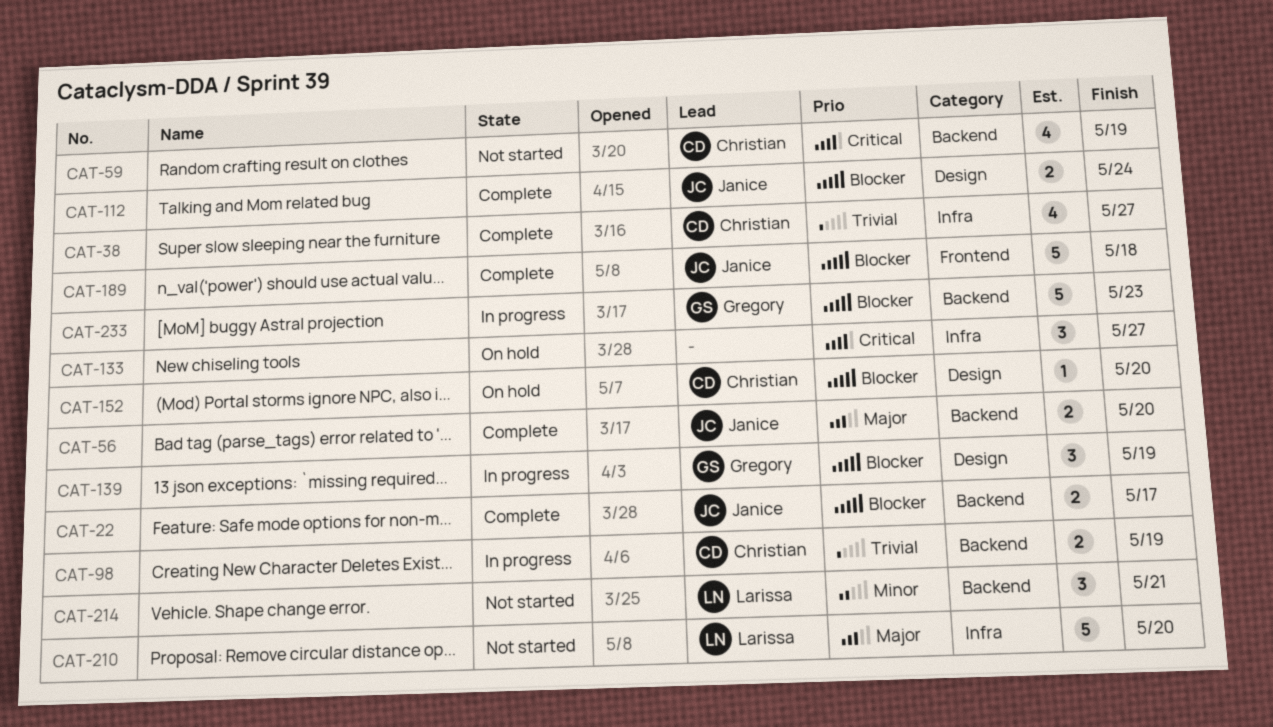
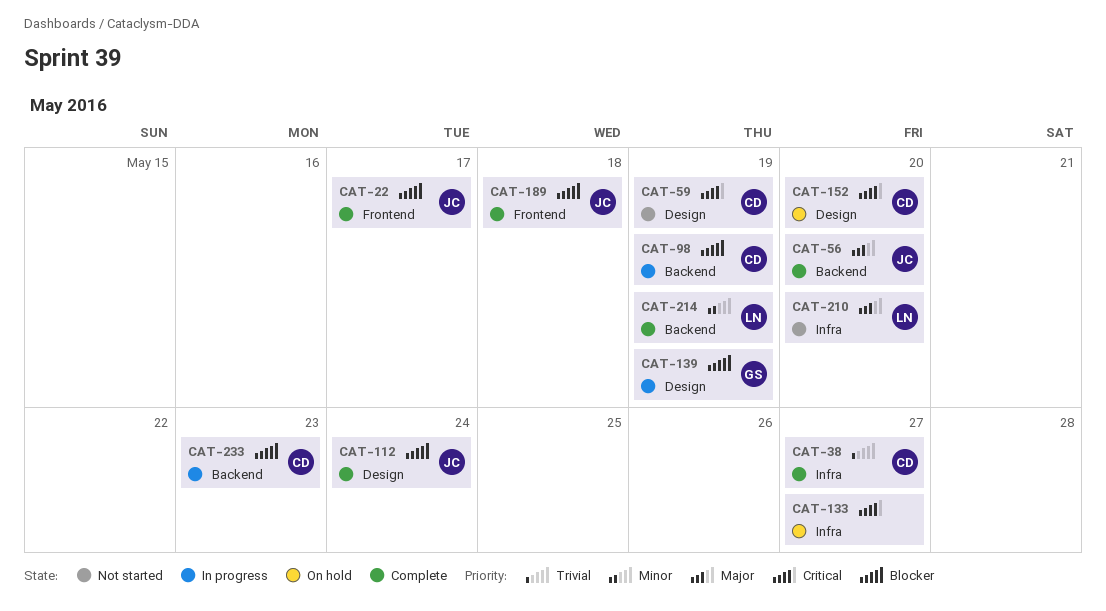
CAT-22, label: Backend -> Frontend
CAT-59, label: Backend -> Design
CAT-98, priority: Trivial -> Blocker
CAT-152, priority: Blocker -> Critical
CAT-214, status: Not started -> Complete
CAT-214, due: May 21 -> May 19
CAT-233, owner: Gregory -> Christian

